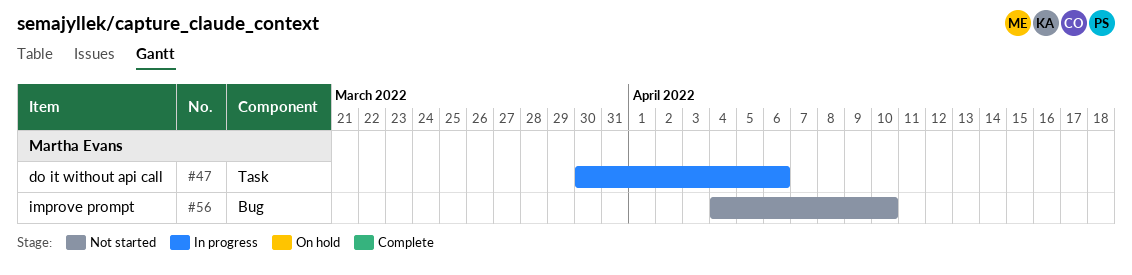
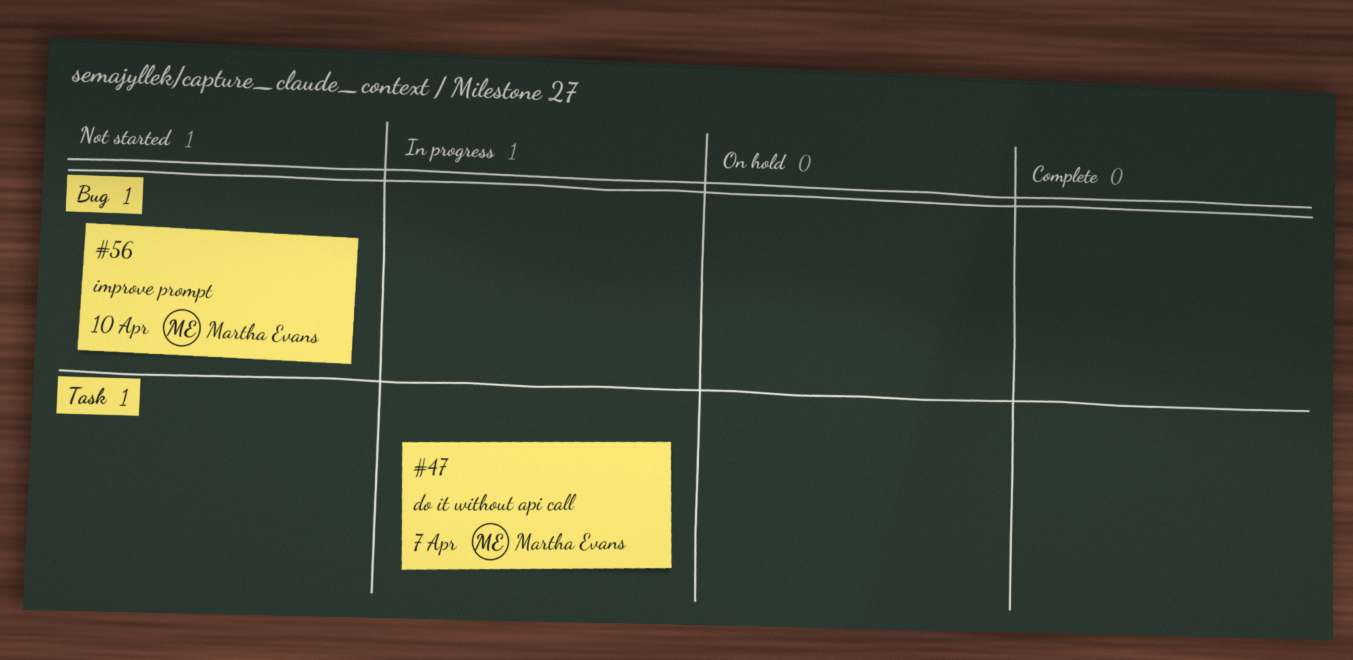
#47, due: Apr 6 -> Apr 7

